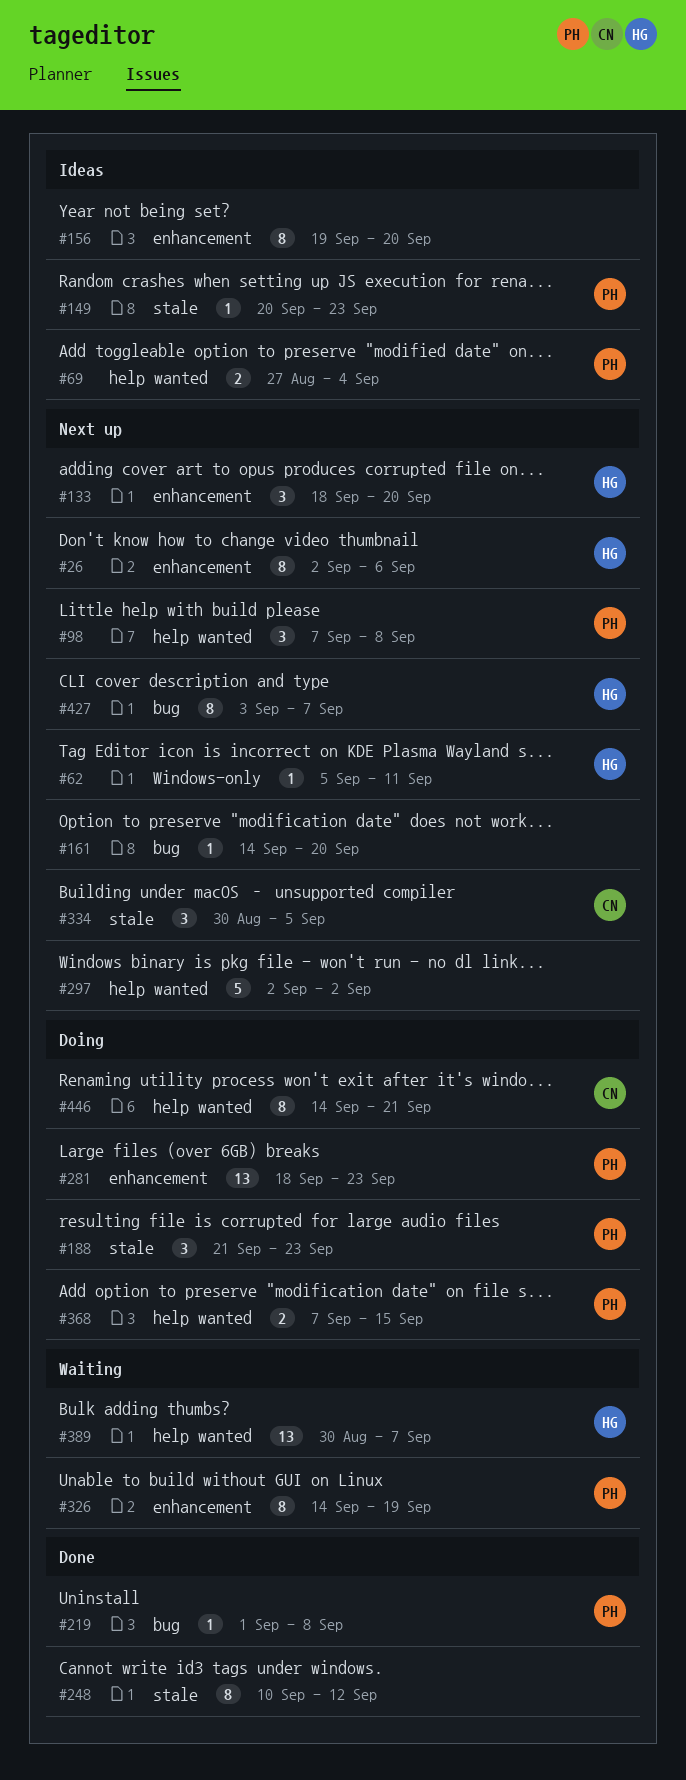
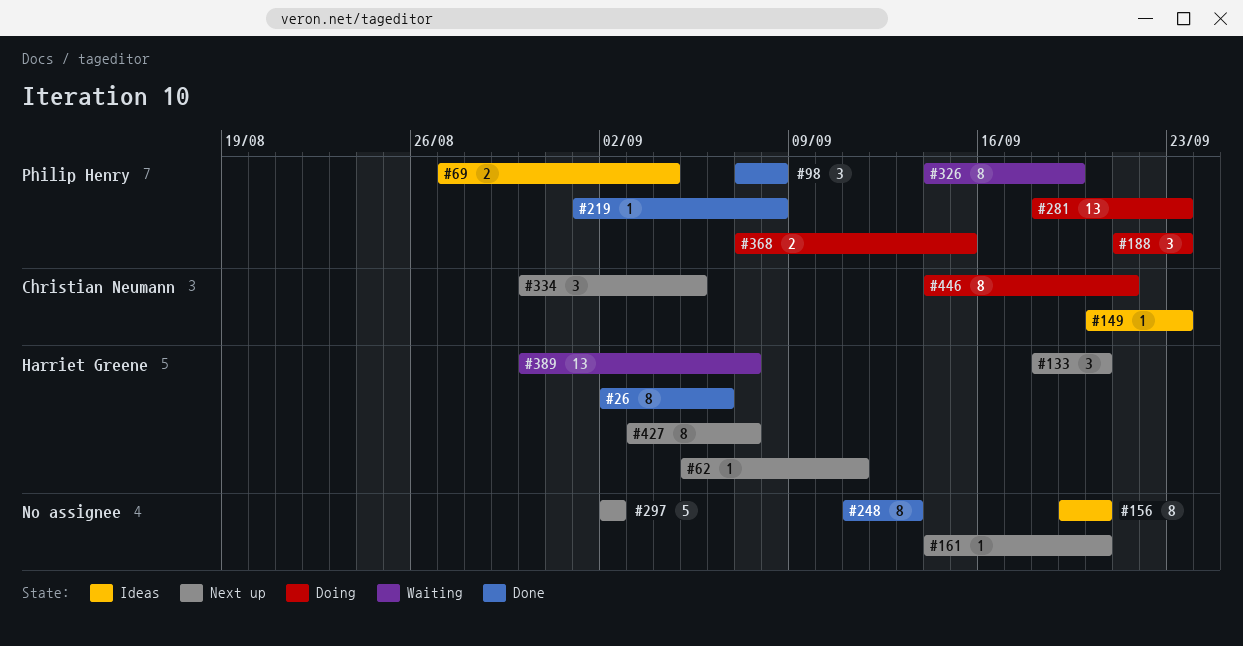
#26, status: Next up -> Done
#98, status: Next up -> Done
#149, owner: Philip Henry -> Christian Neumann
#248, start: Sep 10 -> Sep 11
#248, due: Sep 12 -> Sep 13

